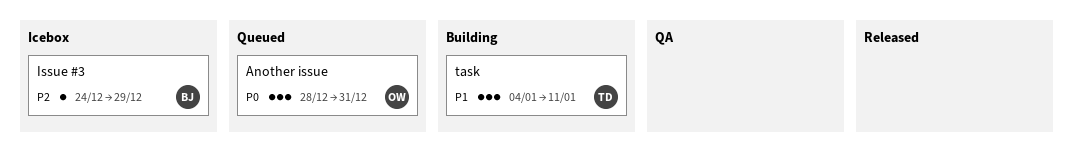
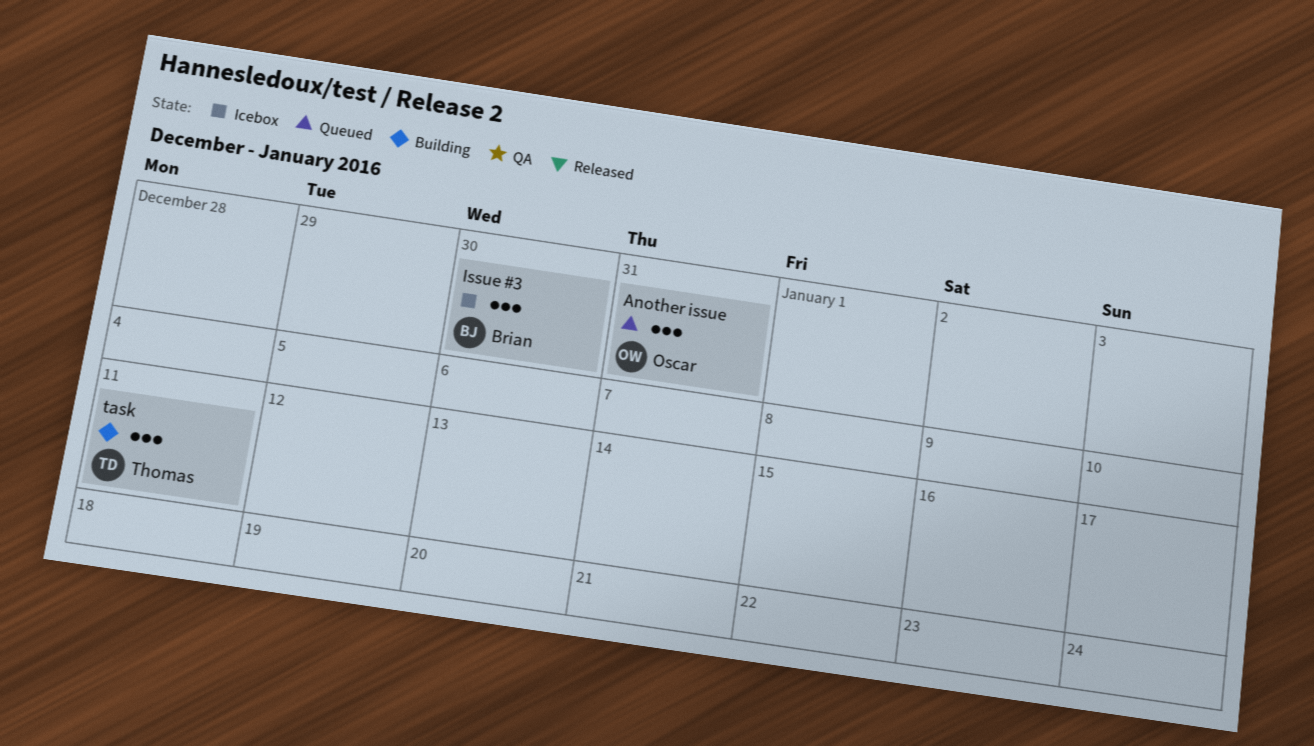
Issue #3, estimate: 1 -> 3
Issue #3, due: Dec 29 -> Dec 30

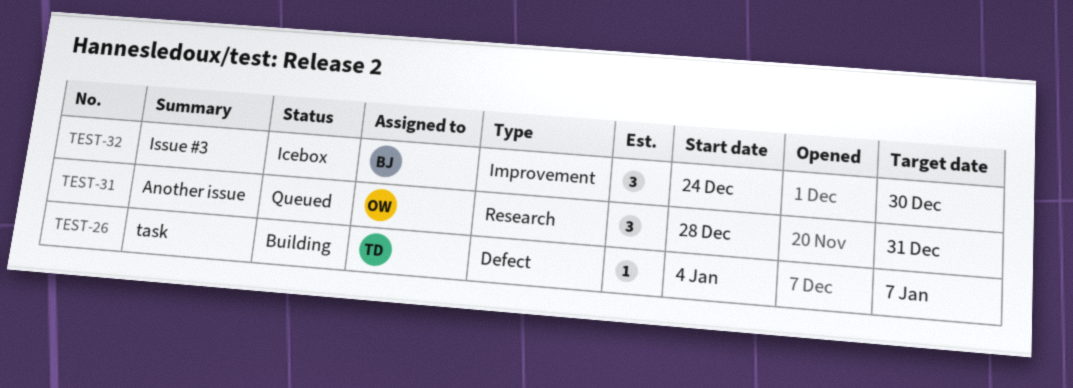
task, estimate: 3 -> 1
task, due: Jan 11 -> Jan 7

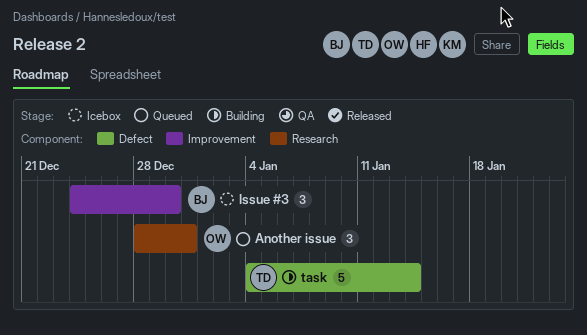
task, estimate: 1 -> 5
task, due: Jan 7 -> Jan 14

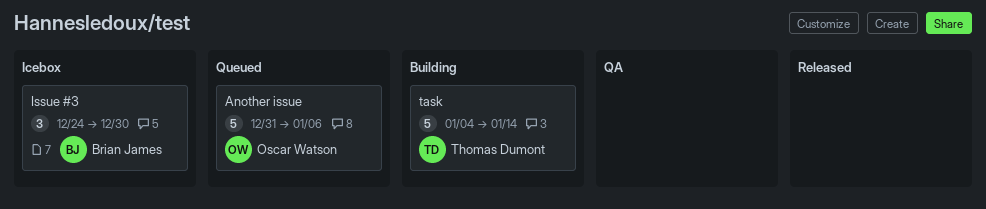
Another issue, estimate: 3 -> 5
Another issue, start: Dec 28 -> Dec 31
Another issue, due: Dec 31 -> Jan 6

